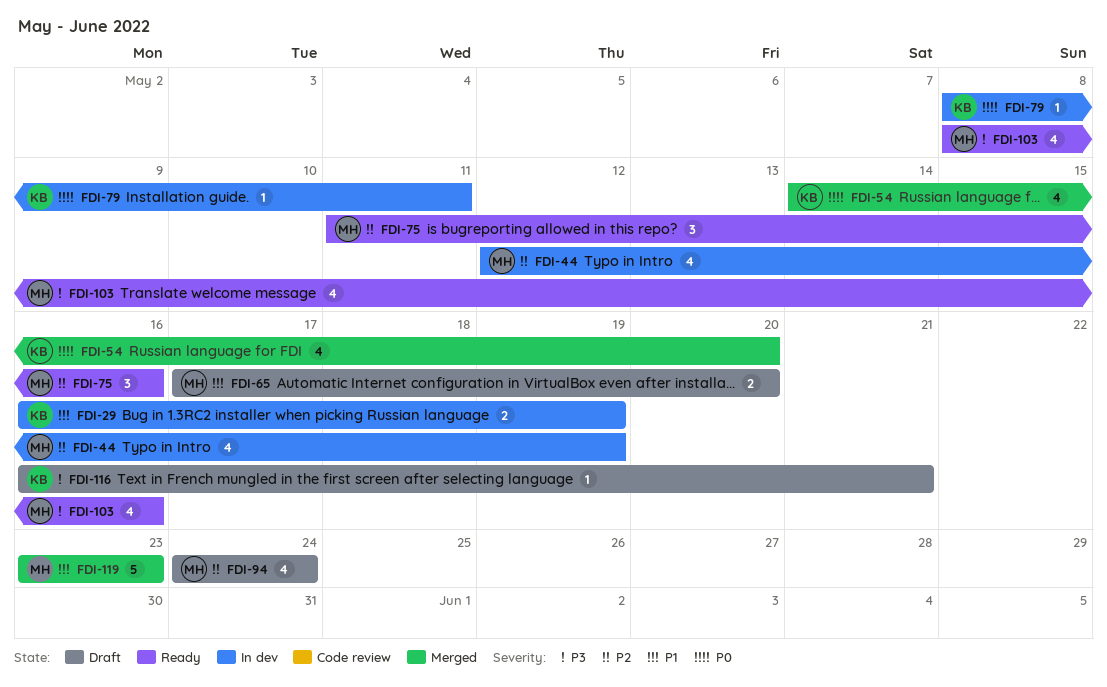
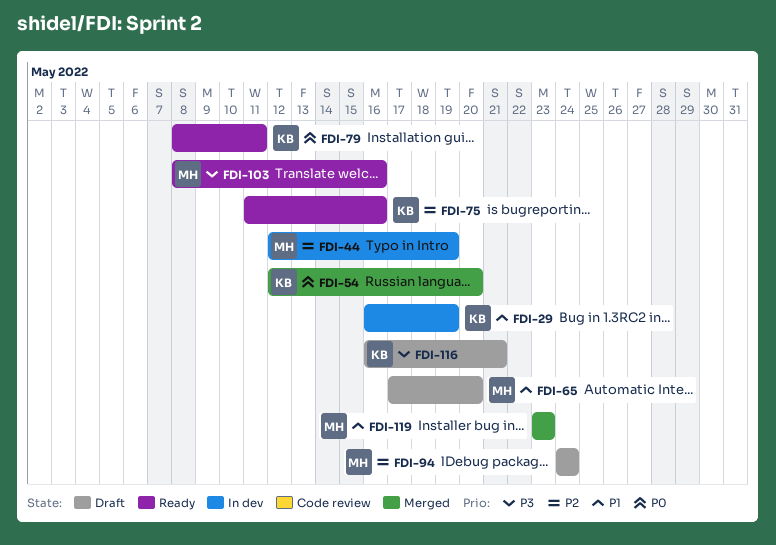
FDI-54, start: May 14 -> May 12
FDI-75, owner: MH -> KB
FDI-79, status: In dev -> Ready

